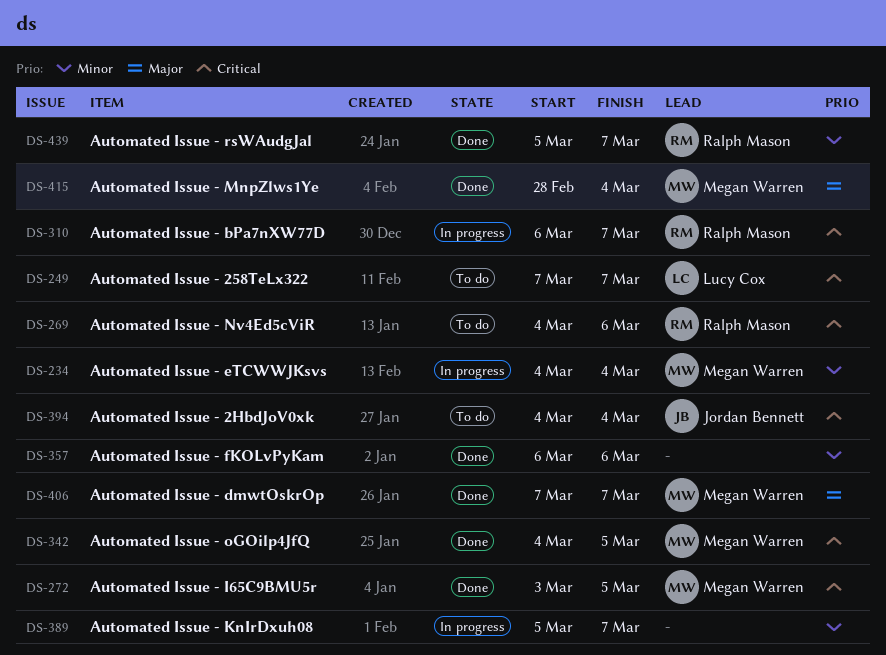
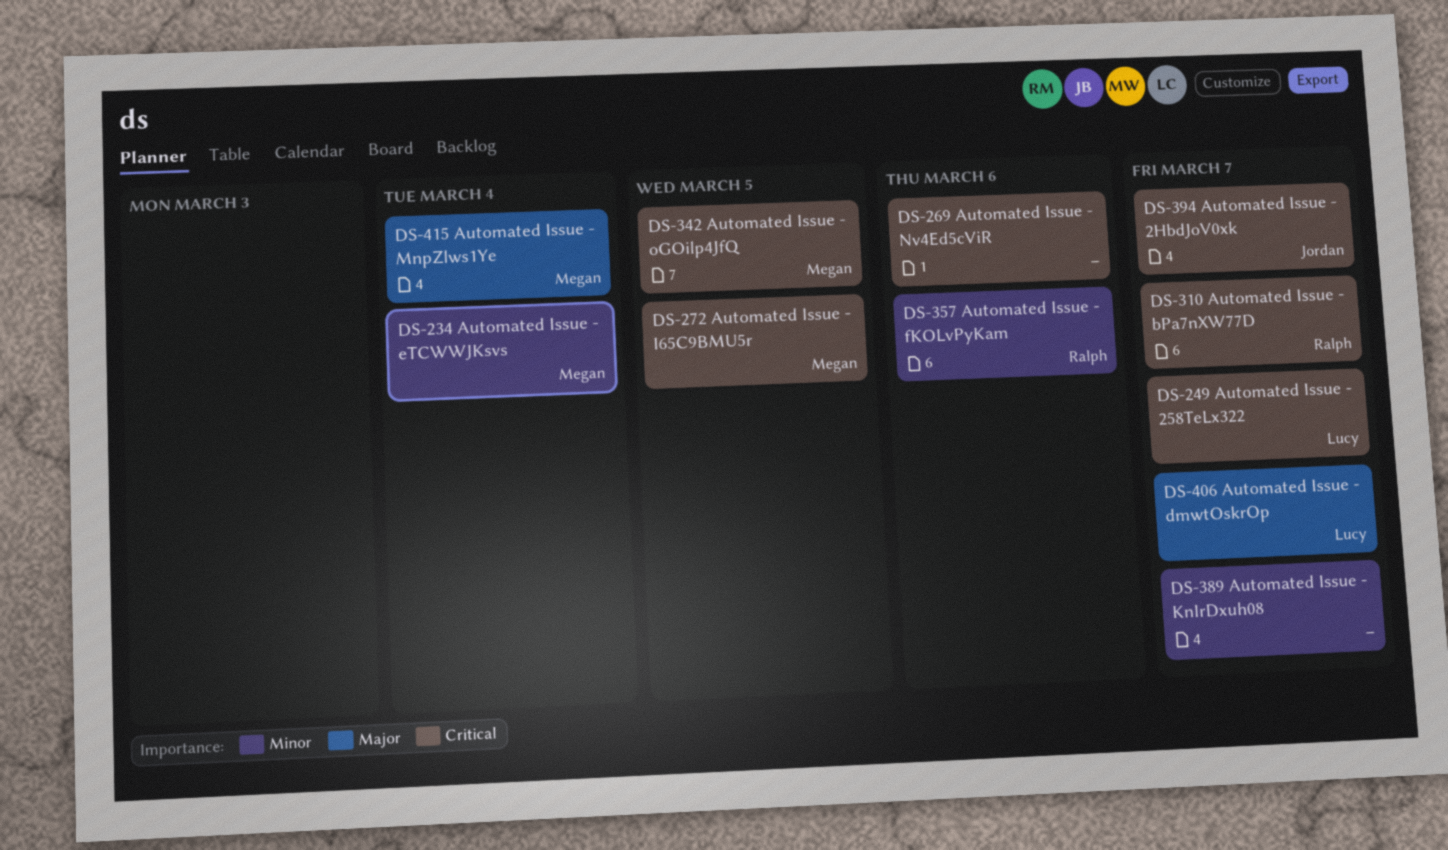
DS-269, owner: Ralph Mason -> none
DS-357, owner: none -> Ralph Mason
DS-394, due: Mar 4 -> Mar 7
DS-406, owner: Megan Warren -> Lucy Cox
DS-439: present -> none

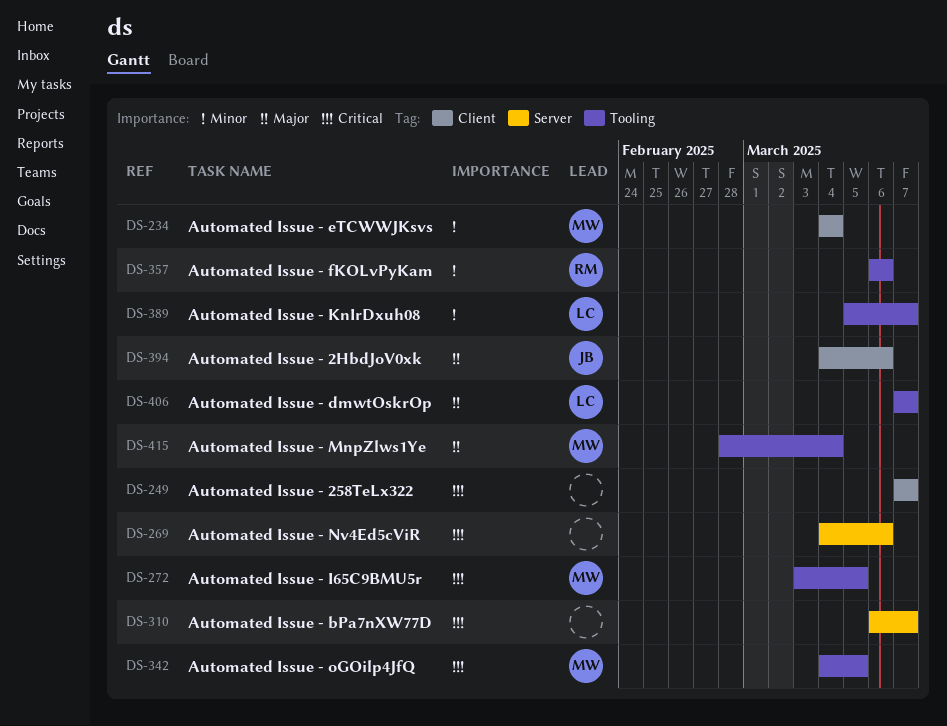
DS-249, owner: Lucy -> none
DS-310, owner: Ralph -> none
DS-389, owner: none -> Lucy
DS-394, priority: Critical -> Major
DS-394, due: Mar 7 -> Mar 6

